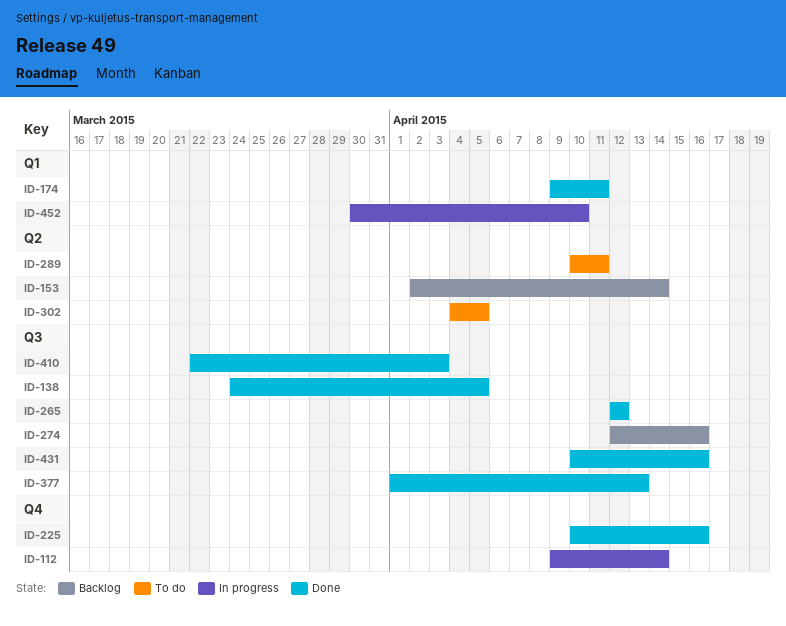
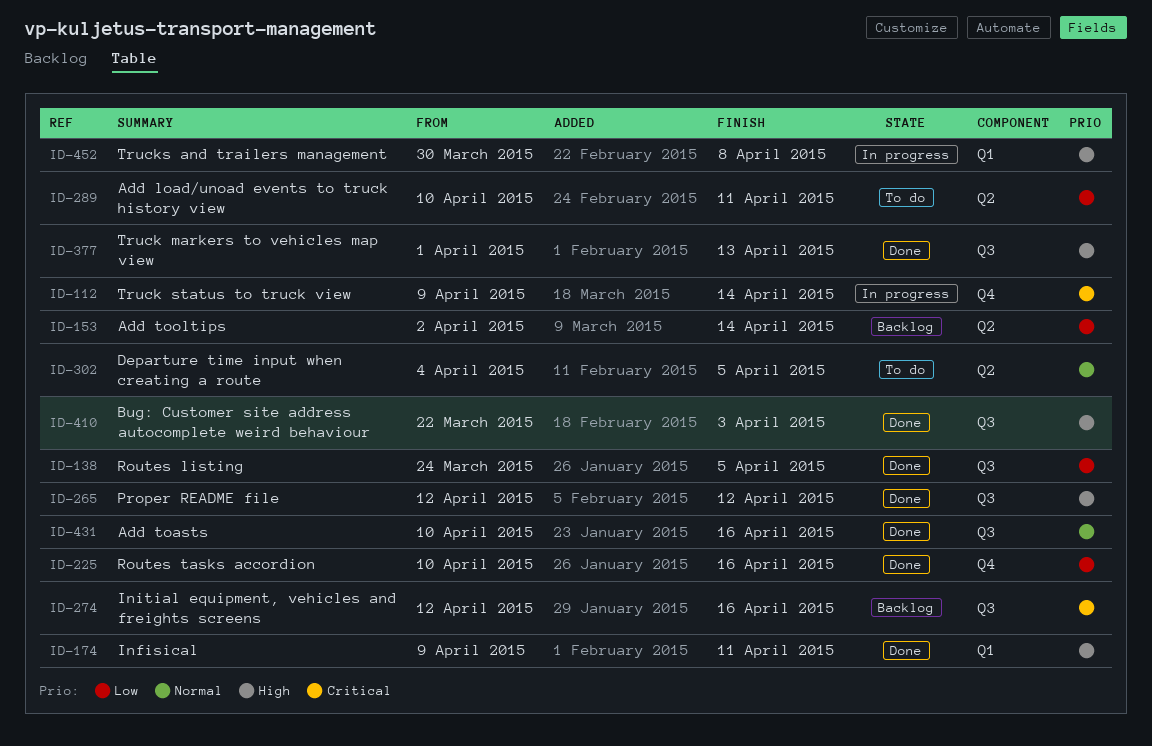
ID-452, due: Apr 10 -> Apr 8

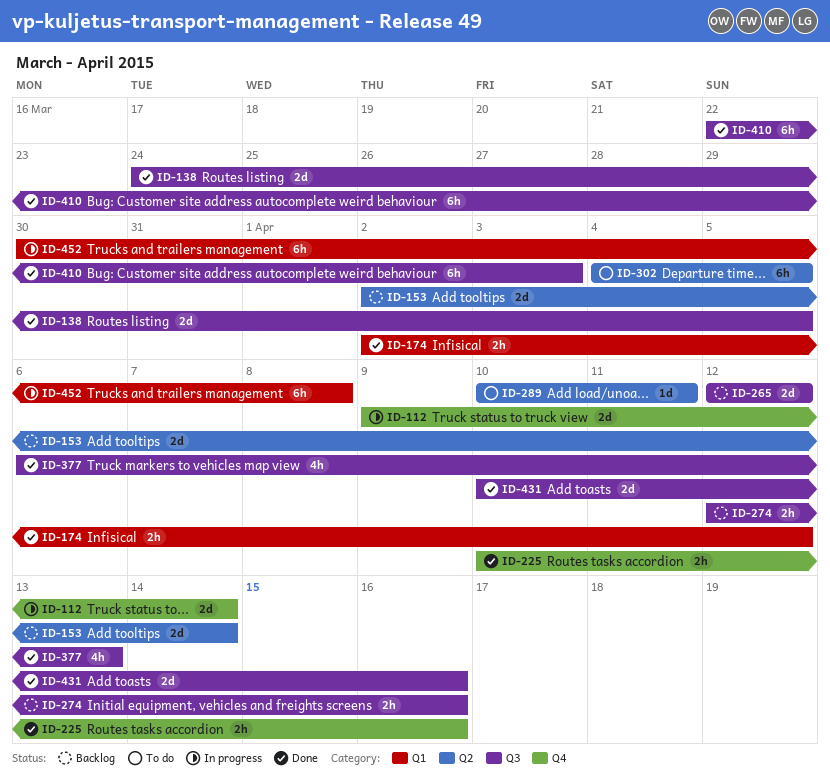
ID-174, start: Apr 9 -> Apr 2
ID-174, due: Apr 11 -> Apr 12
ID-265, status: Done -> Backlog
ID-377, start: Apr 1 -> Apr 6

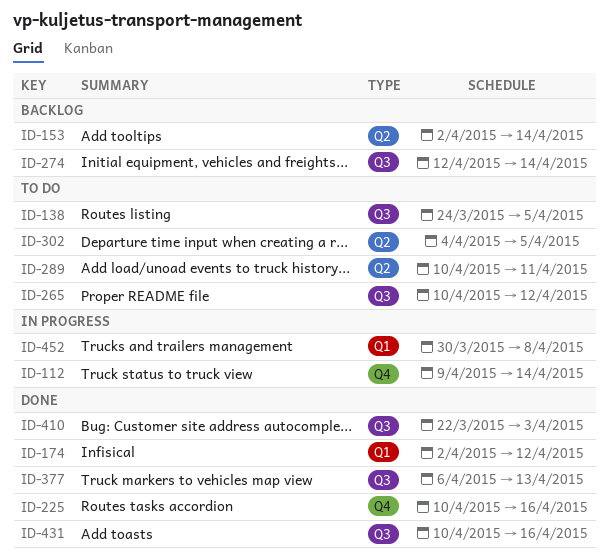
ID-138, status: Done -> To do
ID-265, status: Backlog -> To do
ID-265, start: Apr 12 -> Apr 10
ID-274, due: Apr 16 -> Apr 14

